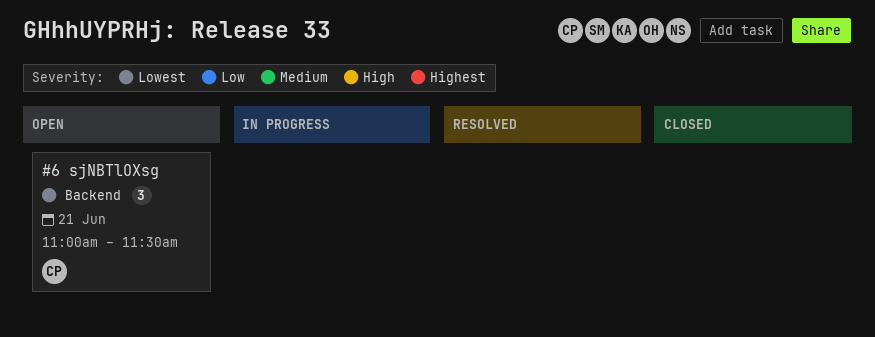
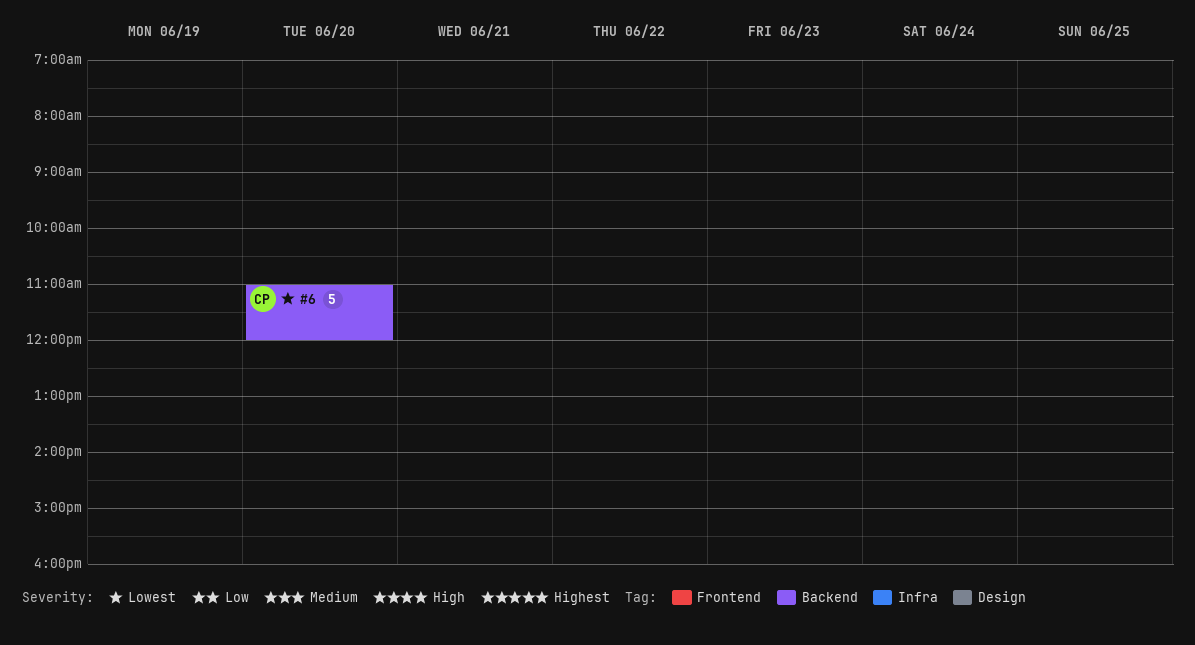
#6, estimate: 3 -> 5
#6, day: Jun 21 -> Jun 20
#6, ends: 11:30 -> 12:00

